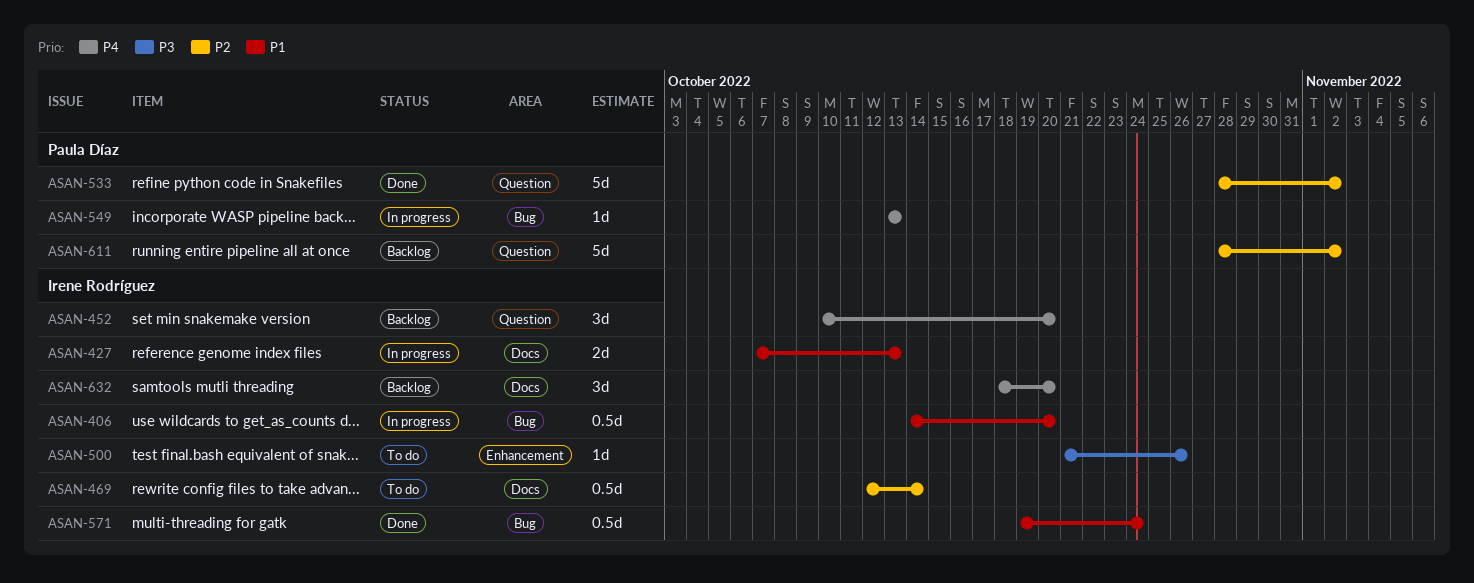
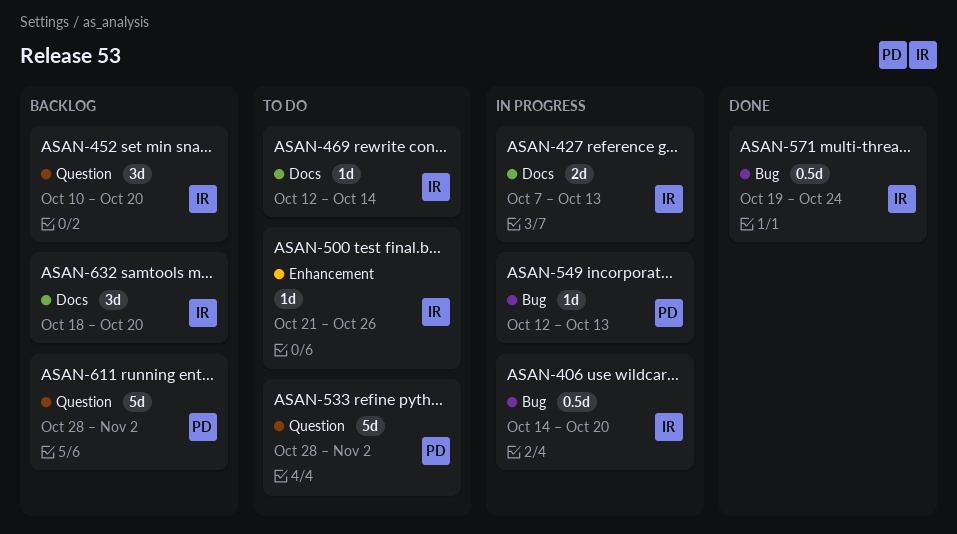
ASAN-469, estimate: 0.5d -> 1d
ASAN-533, status: Done -> To do
ASAN-549, start: Oct 13 -> Oct 12

